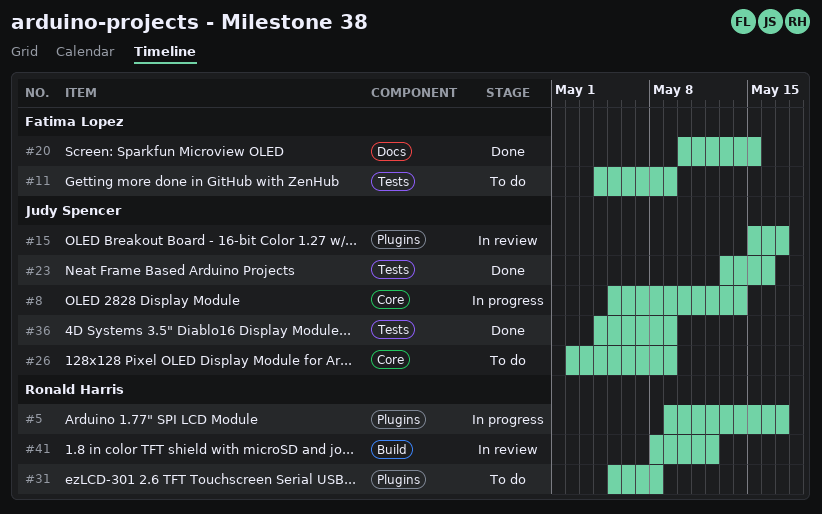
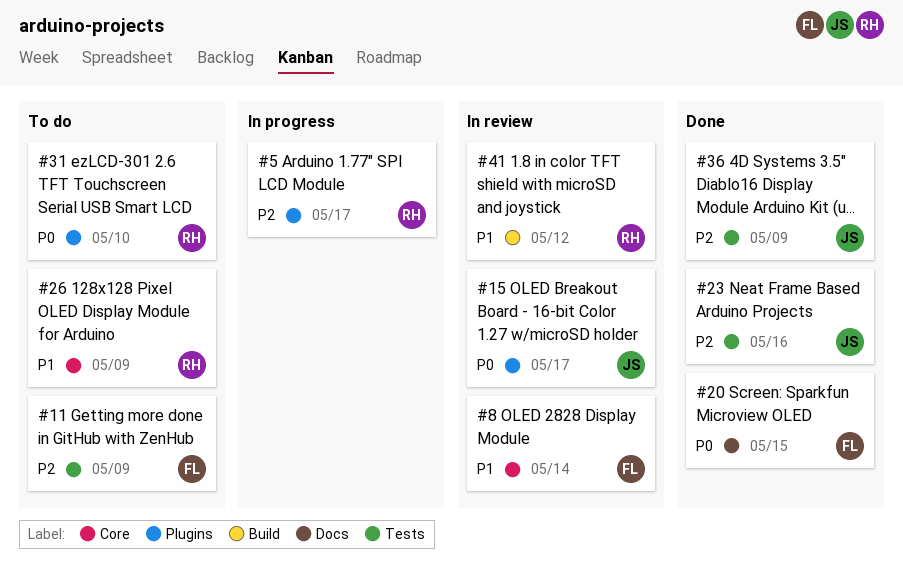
#8, status: In progress -> In review
#8, owner: Judy Spencer -> Fatima Lopez
#26, owner: Judy Spencer -> Ronald Harris
#31, due: May 8 -> May 10

